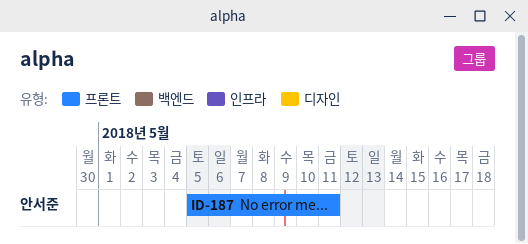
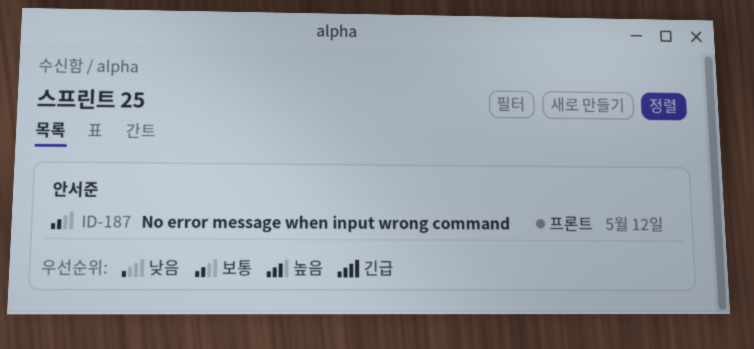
ID-187, due: May 11 -> May 12

